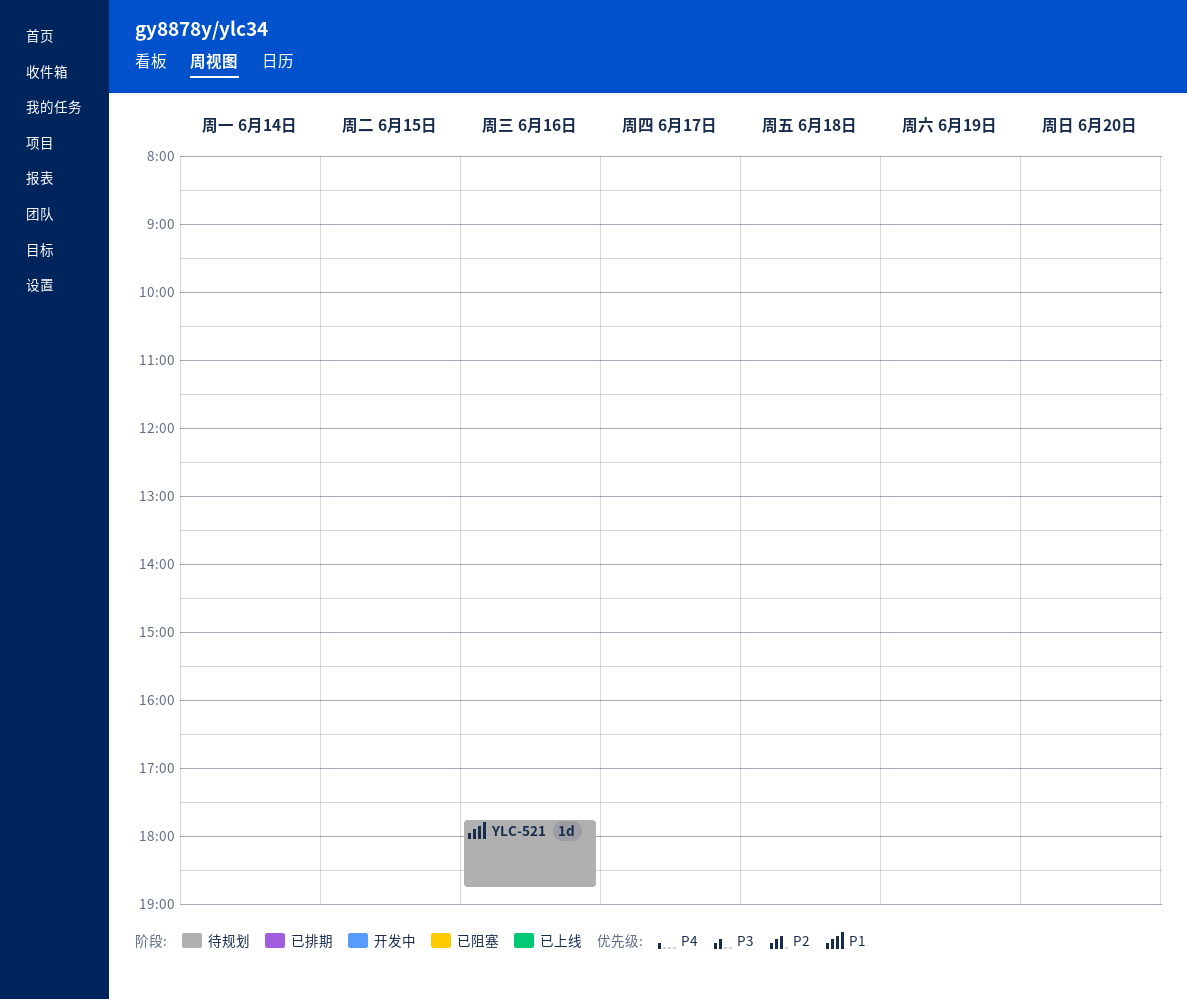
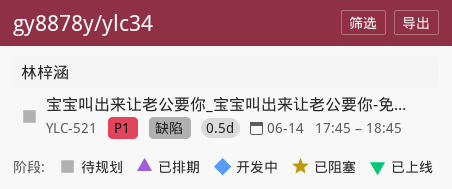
YLC-521, estimate: 1d -> 0.5d
YLC-521, day: Jun 16 -> Jun 14

